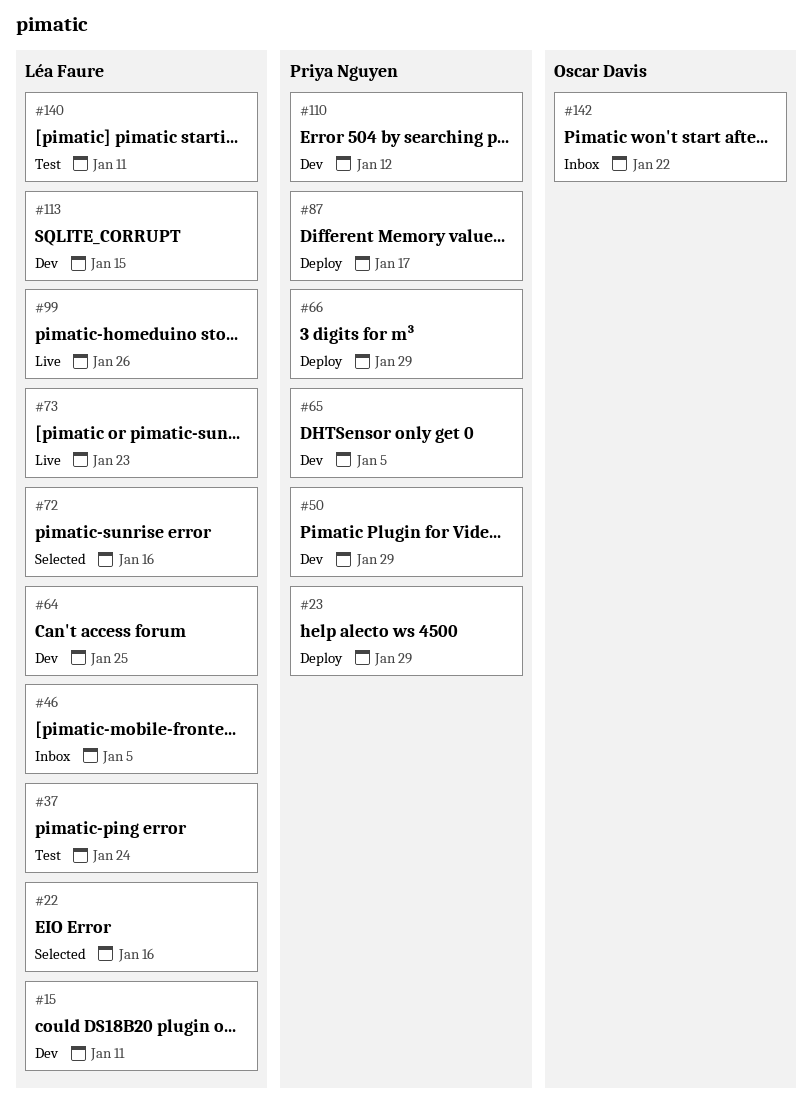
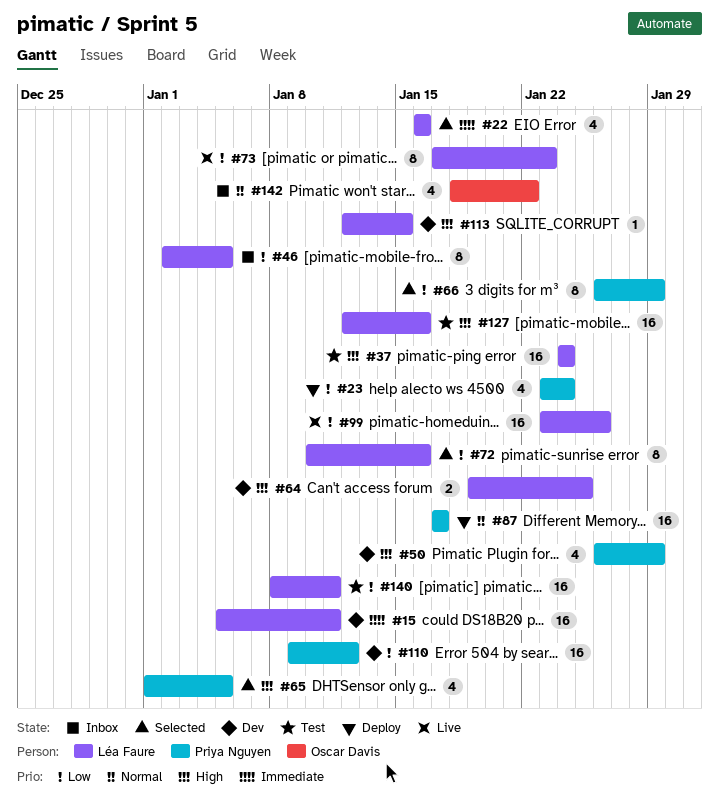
#23, due: Jan 29 -> Jan 24
#65, status: Dev -> Selected
#66, status: Deploy -> Selected
#127: none -> present

